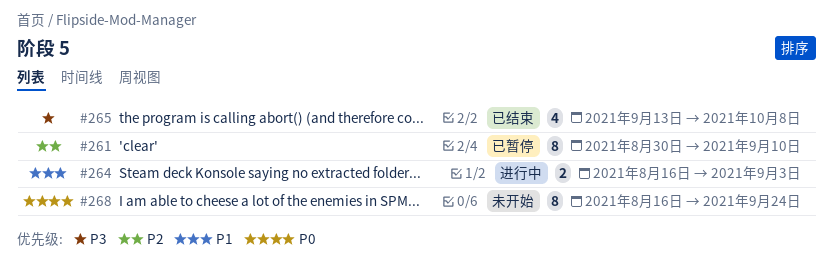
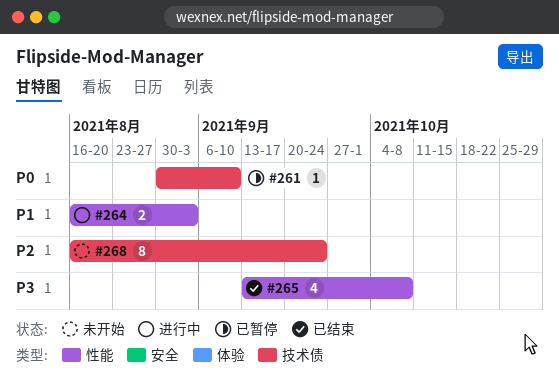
#261, priority: P2 -> P0
#261, estimate: 8 -> 1
#268, priority: P0 -> P2

